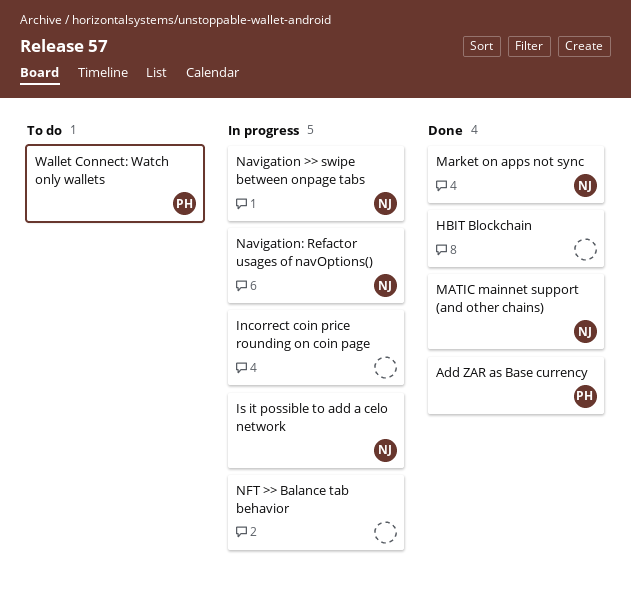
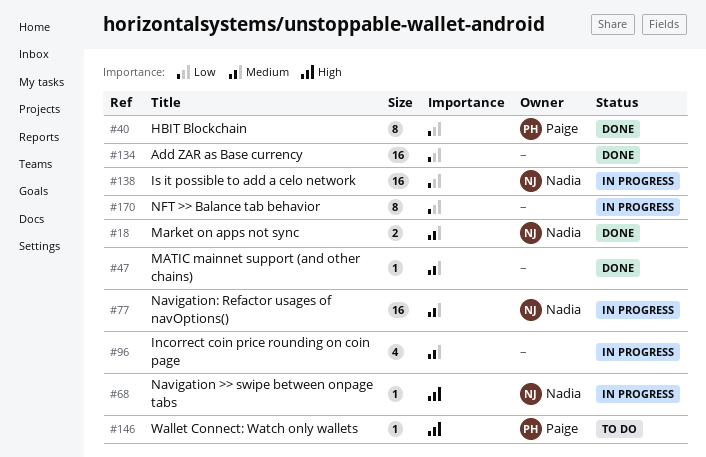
Add ZAR as Base currency, owner: Paige -> none
HBIT Blockchain, owner: none -> Paige
MATIC mainnet support (and other chains), owner: Nadia -> none

